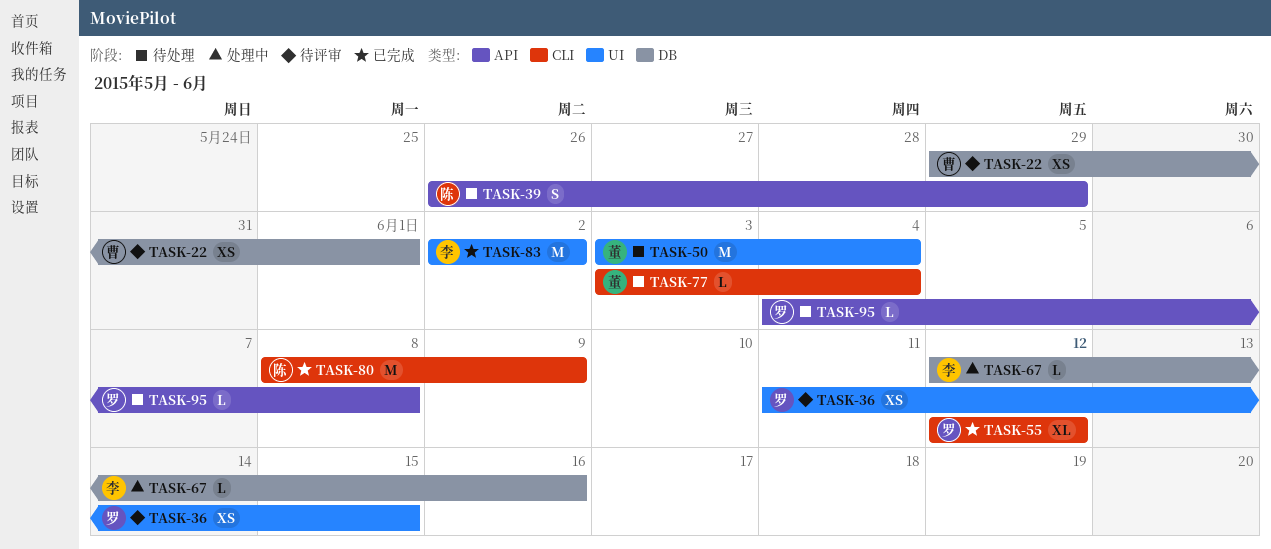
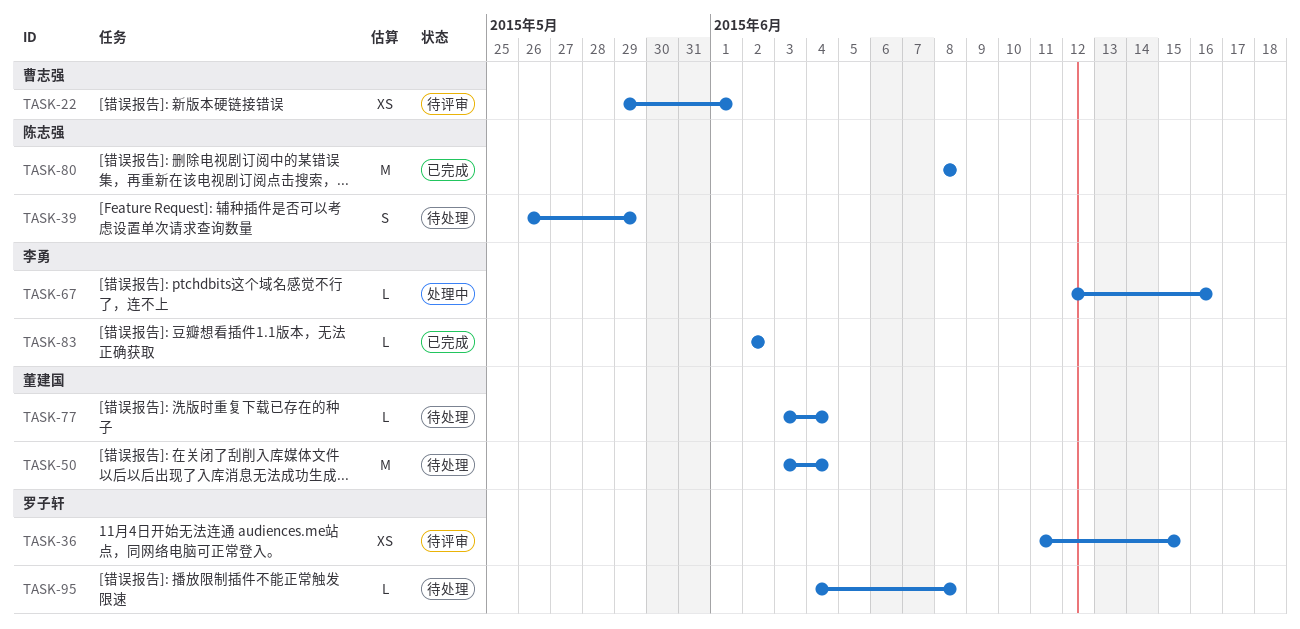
TASK-55: present -> none
TASK-80, due: Jun 9 -> Jun 8
TASK-83, estimate: M -> L

